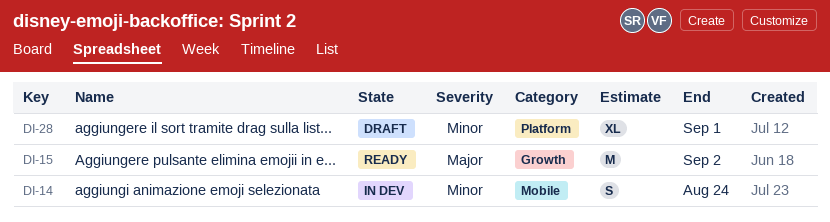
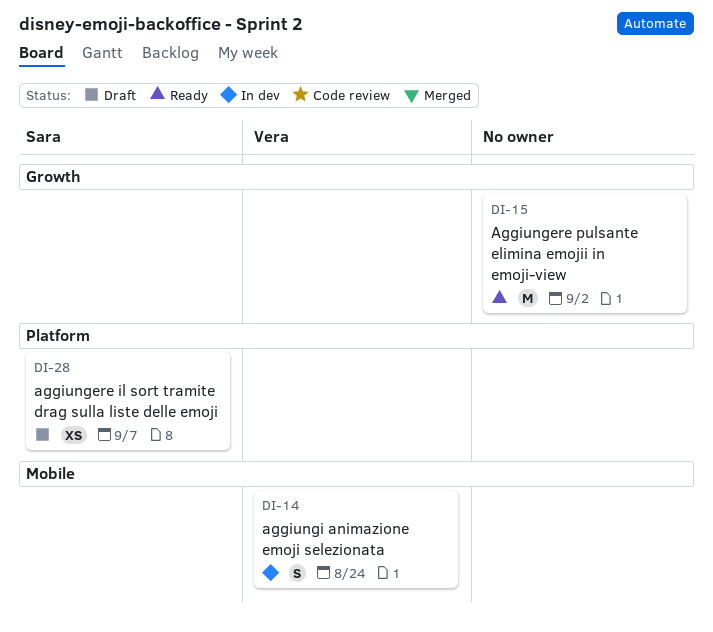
DI-28, estimate: XL -> XS
DI-28, due: Sep 1 -> Sep 7

